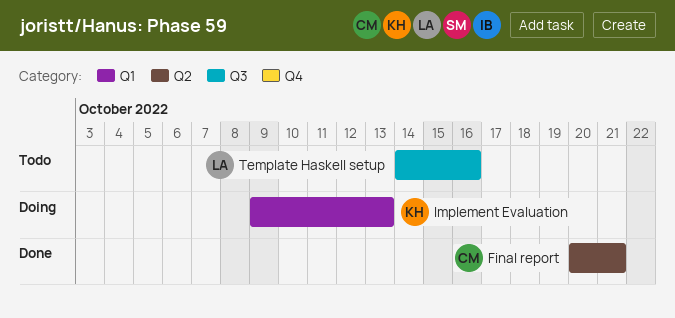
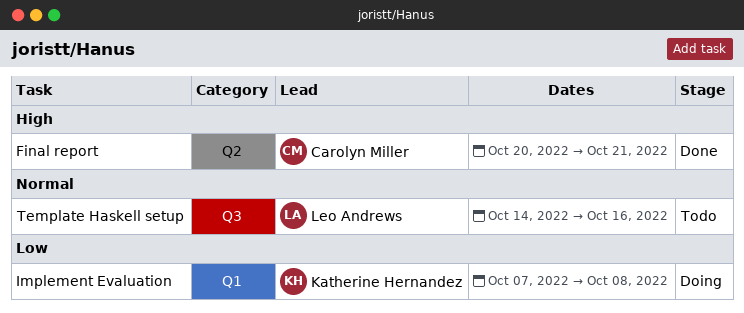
Implement Evaluation, start: Oct 9 -> Oct 7
Implement Evaluation, due: Oct 13 -> Oct 8

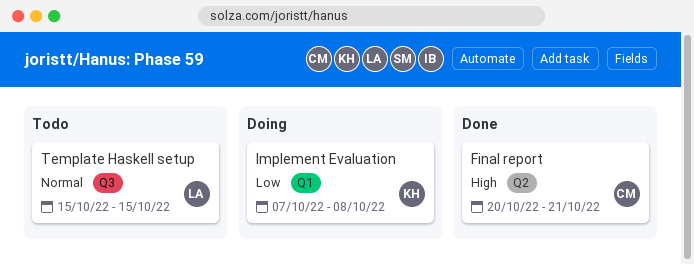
Template Haskell setup, start: Oct 14 -> Oct 15
Template Haskell setup, due: Oct 16 -> Oct 15

